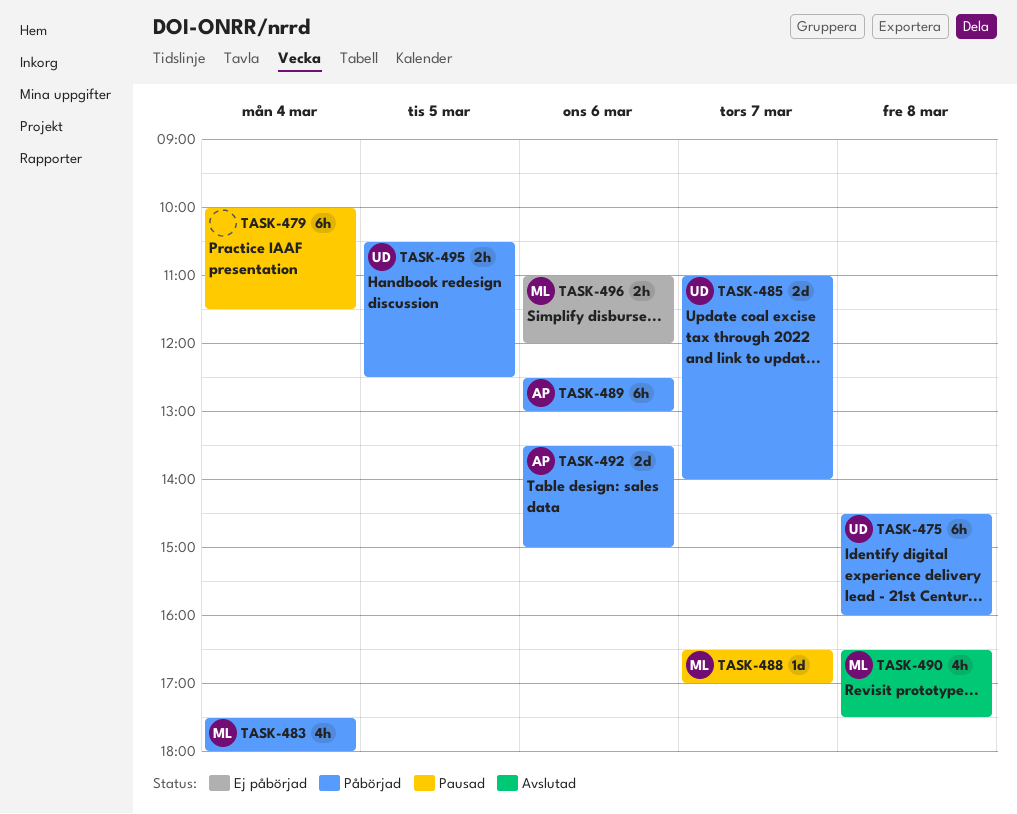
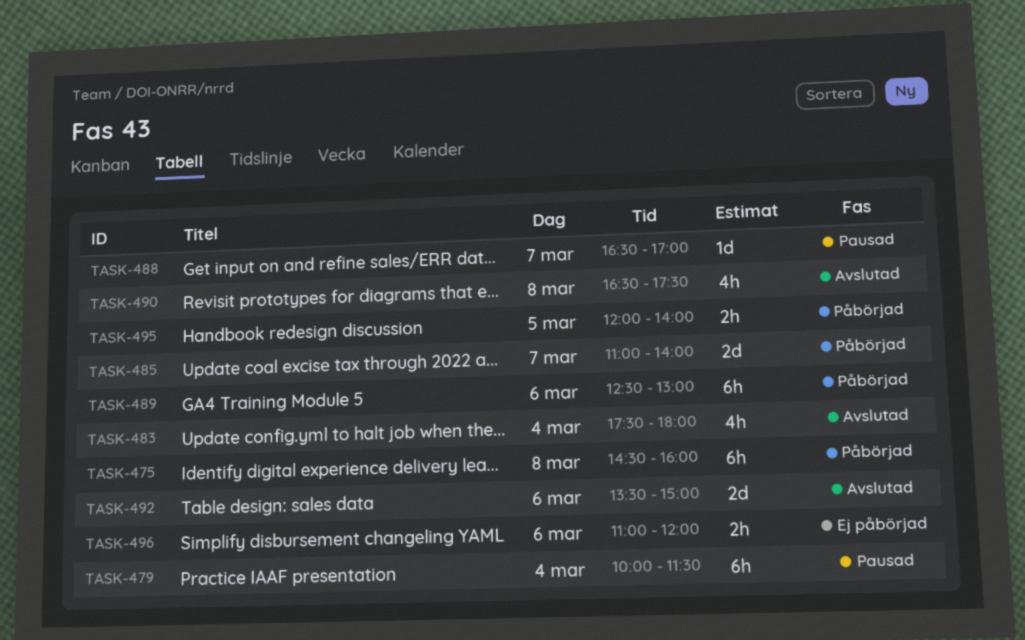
TASK-483, status: Påbörjad -> Avslutad
TASK-492, status: Påbörjad -> Avslutad
TASK-495, begins: 10:30 -> 12:00
TASK-495, ends: 12:30 -> 14:00

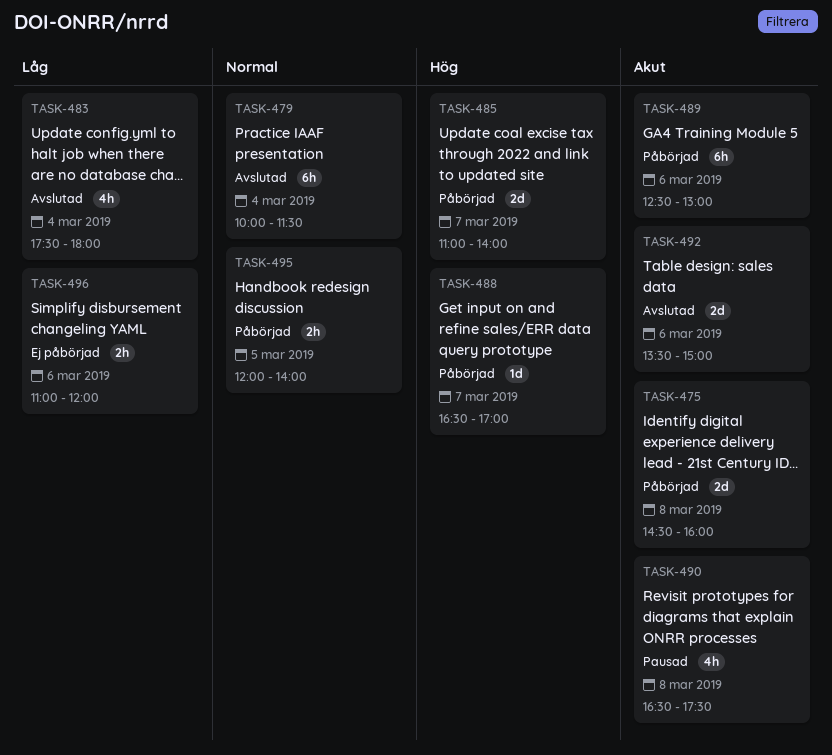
TASK-475, estimate: 6h -> 2d
TASK-479, status: Pausad -> Avslutad
TASK-488, status: Pausad -> Påbörjad
TASK-490, status: Avslutad -> Pausad

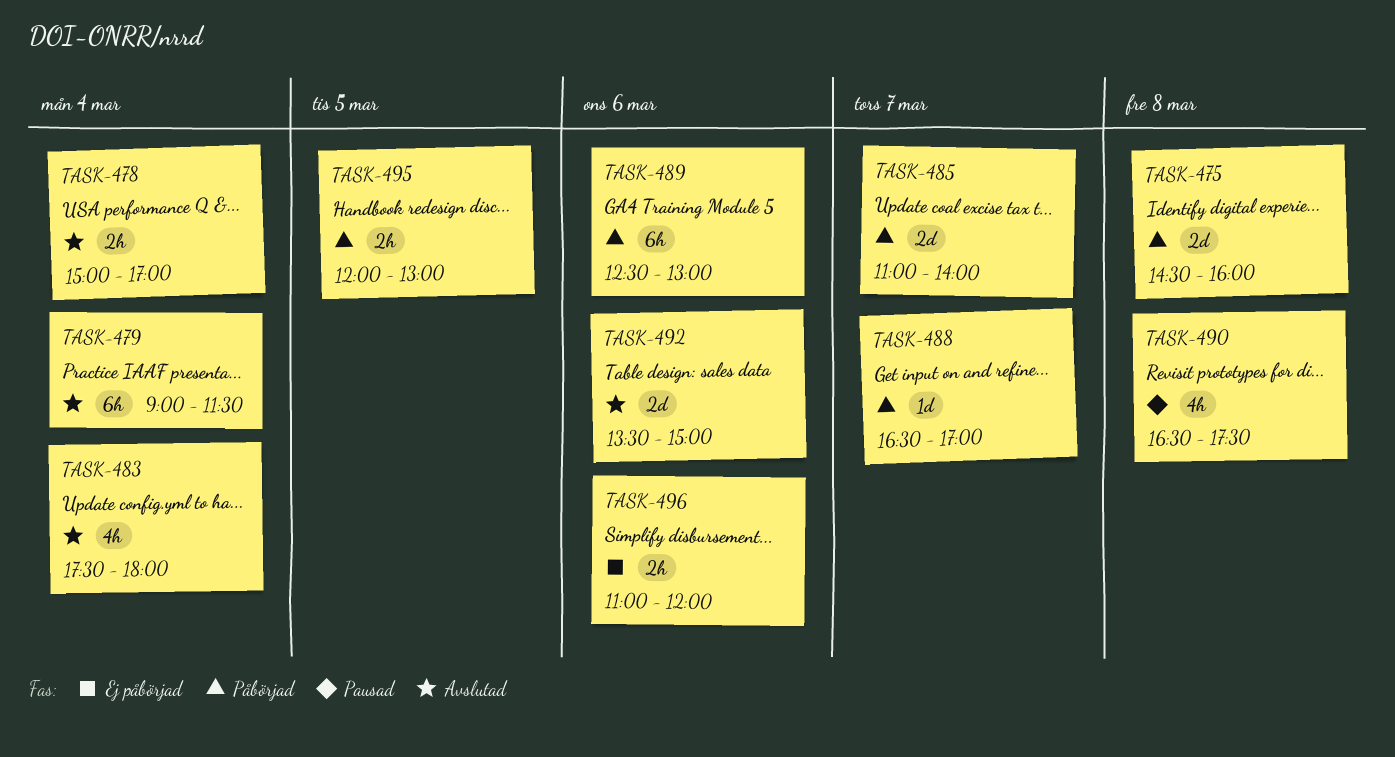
TASK-478: none -> present
TASK-479, begins: 10:00 -> 09:00
TASK-495, ends: 14:00 -> 13:00

